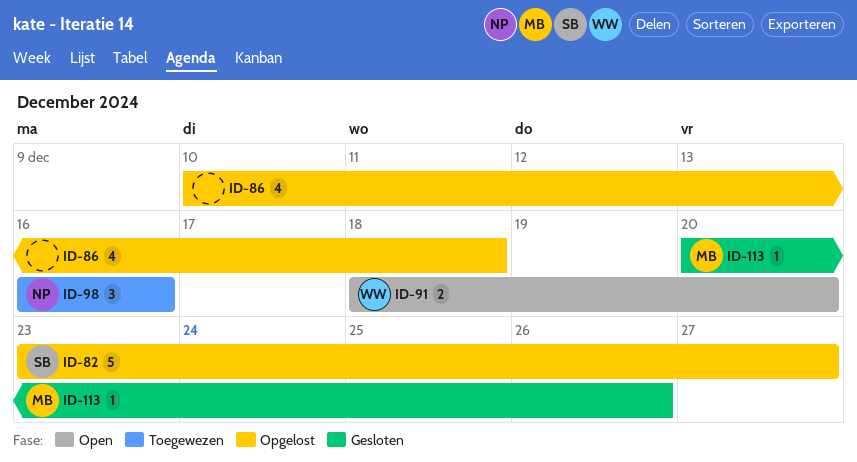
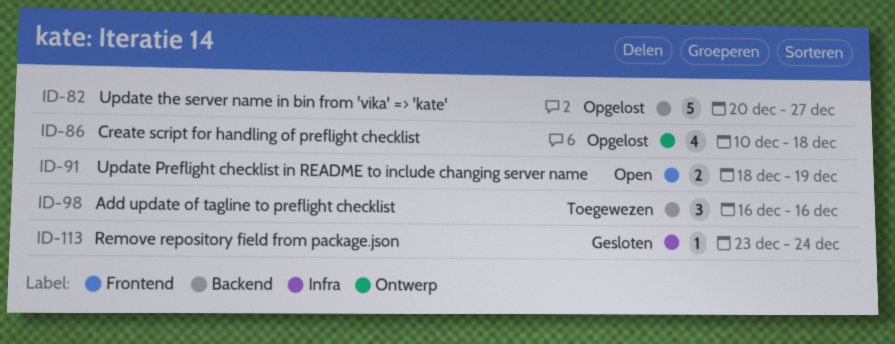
ID-82, start: Dec 23 -> Dec 20
ID-91, due: Dec 20 -> Dec 19
ID-113, start: Dec 20 -> Dec 23
ID-113, due: Dec 26 -> Dec 24

